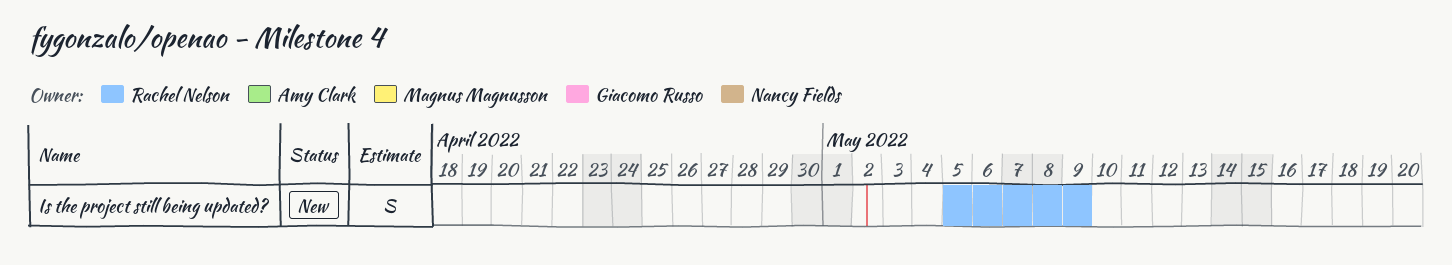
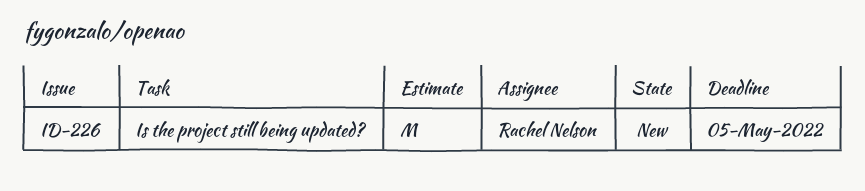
Is the project still being updated?, estimate: S -> M
Is the project still being updated?, due: May 9 -> May 5

